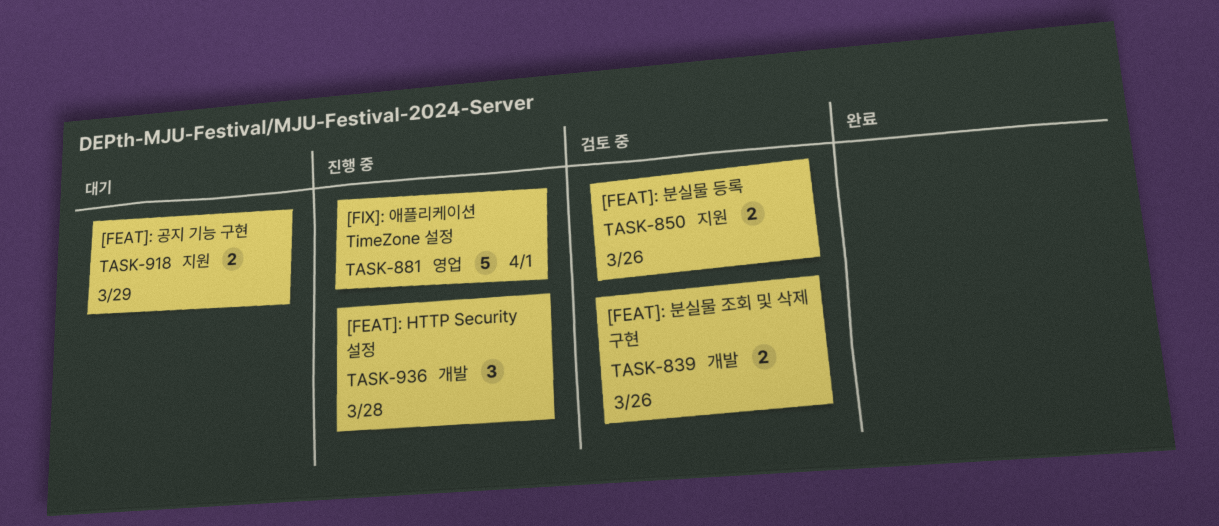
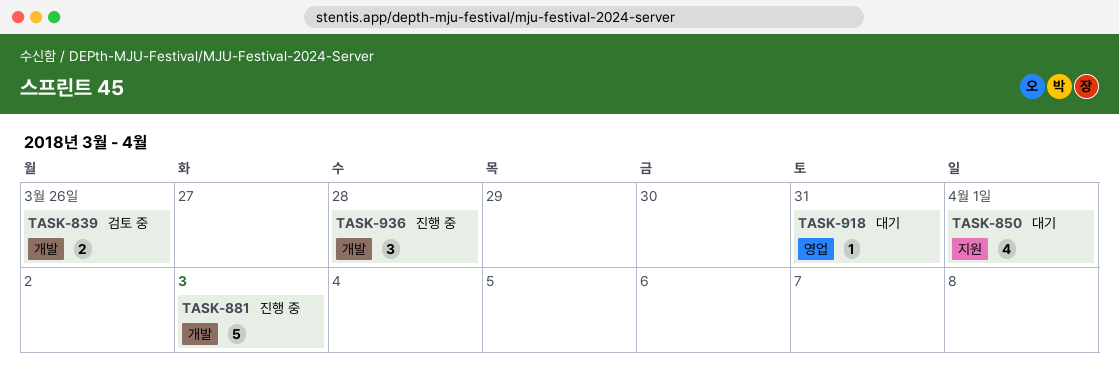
TASK-850, status: 검토 중 -> 대기
TASK-850, estimate: 2 -> 4
TASK-850, due: Mar 26 -> Apr 1
TASK-881, label: 영업 -> 개발
TASK-881, due: Apr 1 -> Apr 3
TASK-918, label: 지원 -> 영업
TASK-918, estimate: 2 -> 1
TASK-918, due: Mar 29 -> Mar 31

